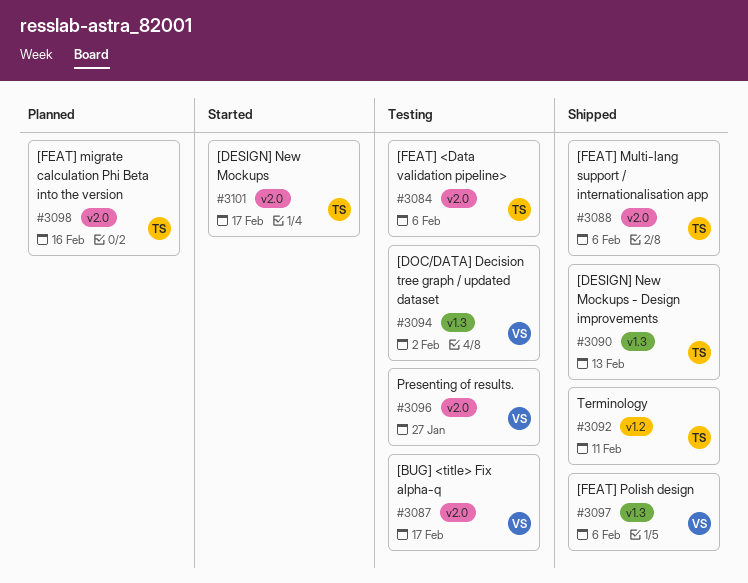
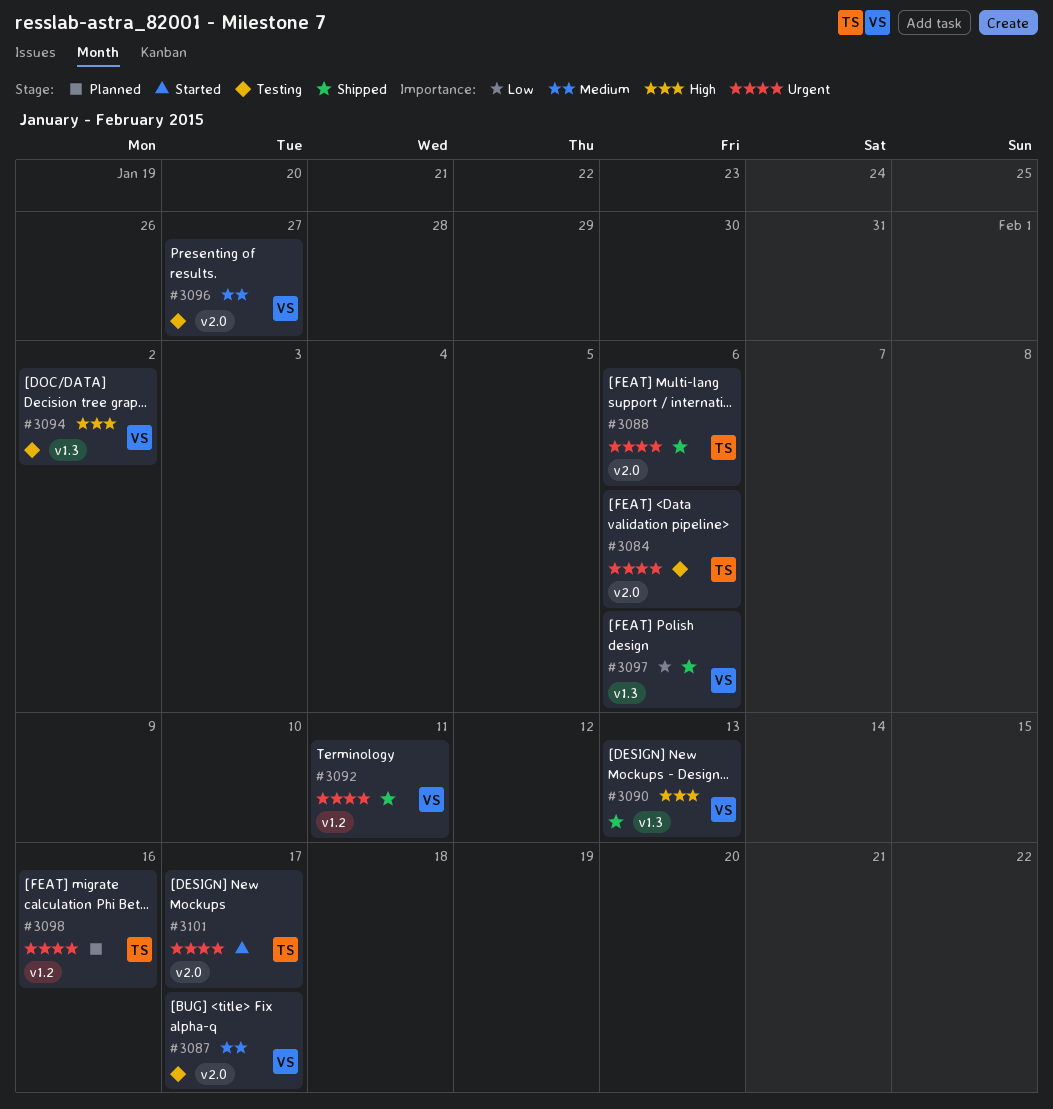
#3090, owner: TS -> VS
#3092, owner: TS -> VS
#3098, label: v2.0 -> v1.2

